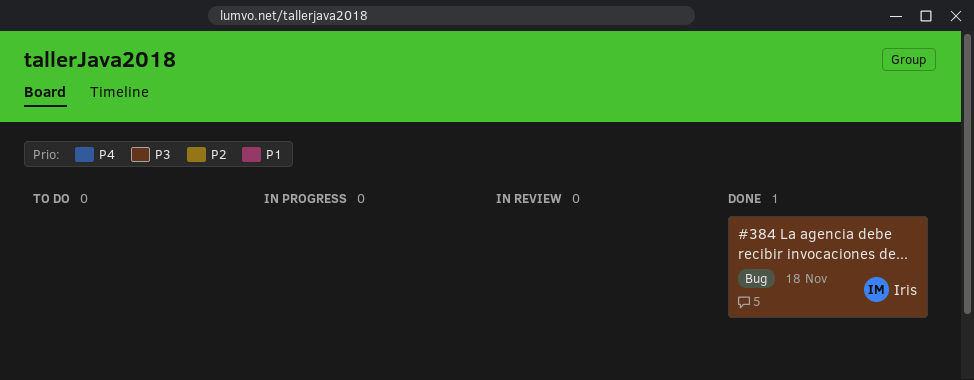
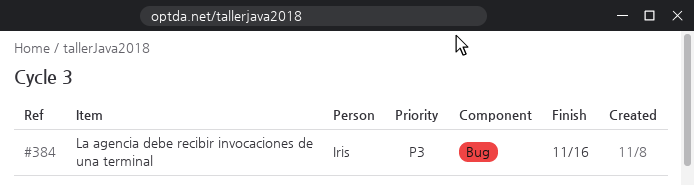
#384, due: Nov 18 -> Nov 16

